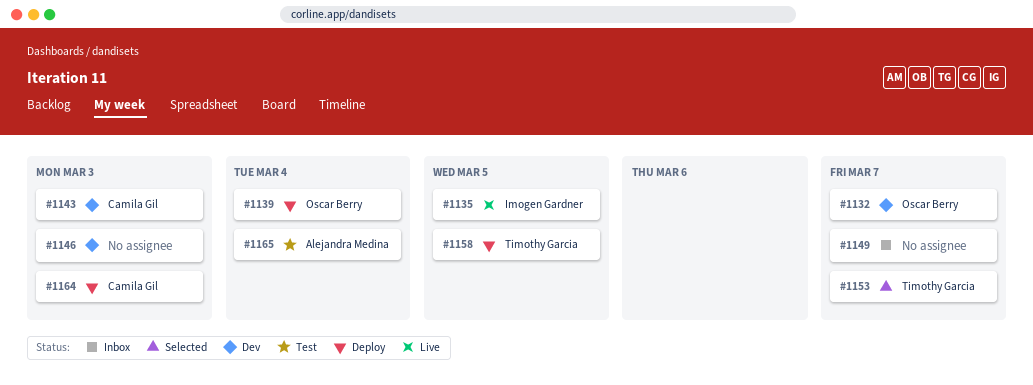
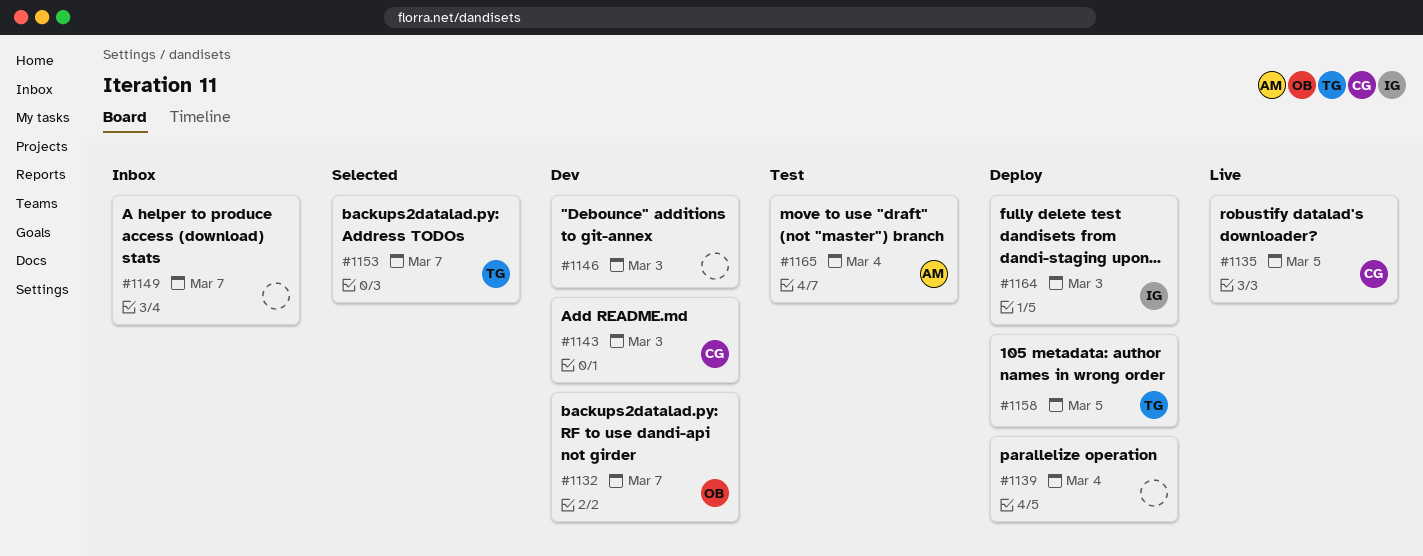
#1135, owner: Imogen Gardner -> Camila Gil
#1139, owner: Oscar Berry -> none
#1164, owner: Camila Gil -> Imogen Gardner

